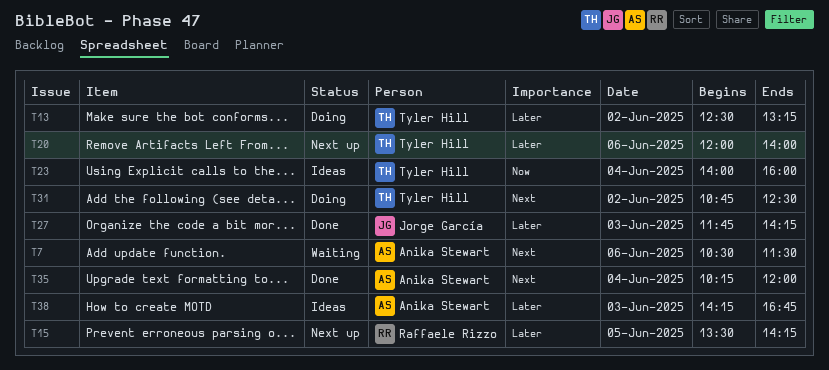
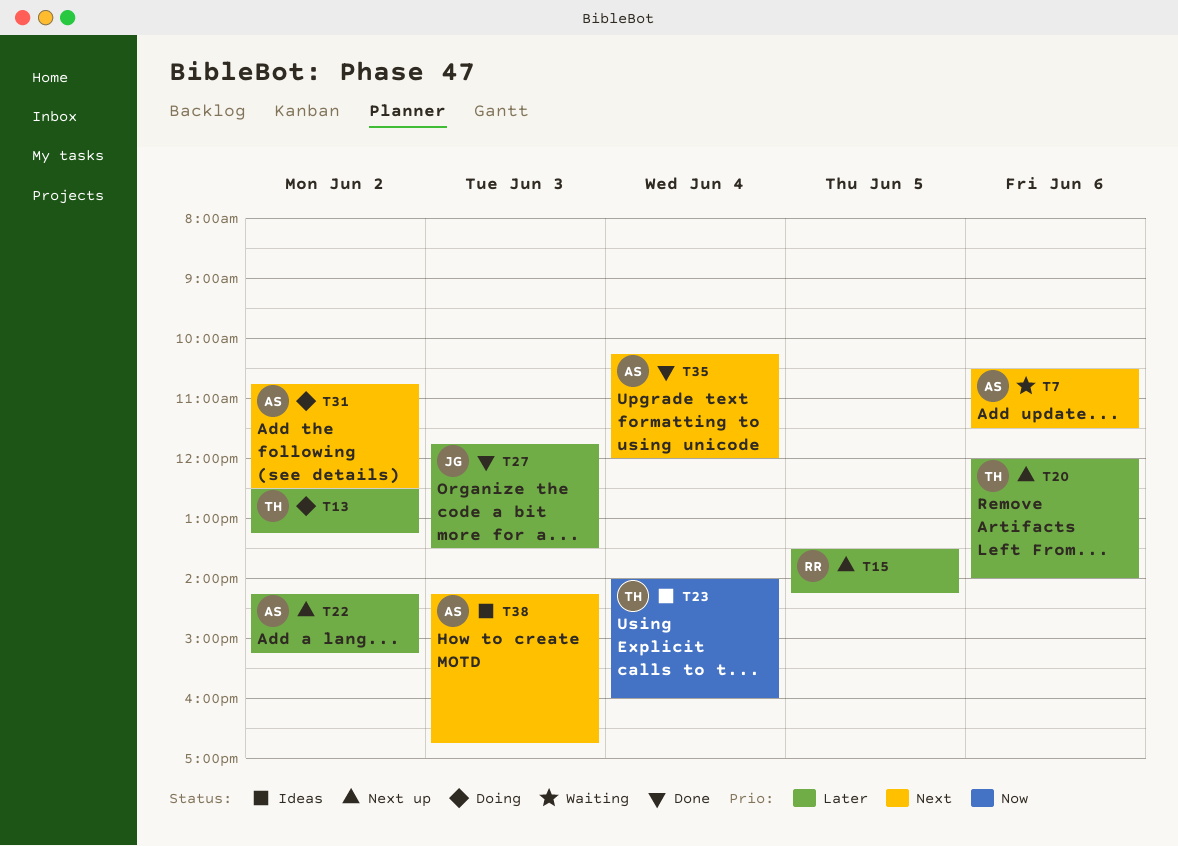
T22: none -> present
T27, ends: 14:15 -> 13:30
T31, owner: Tyler Hill -> Anika Stewart
T38, priority: Later -> Next

